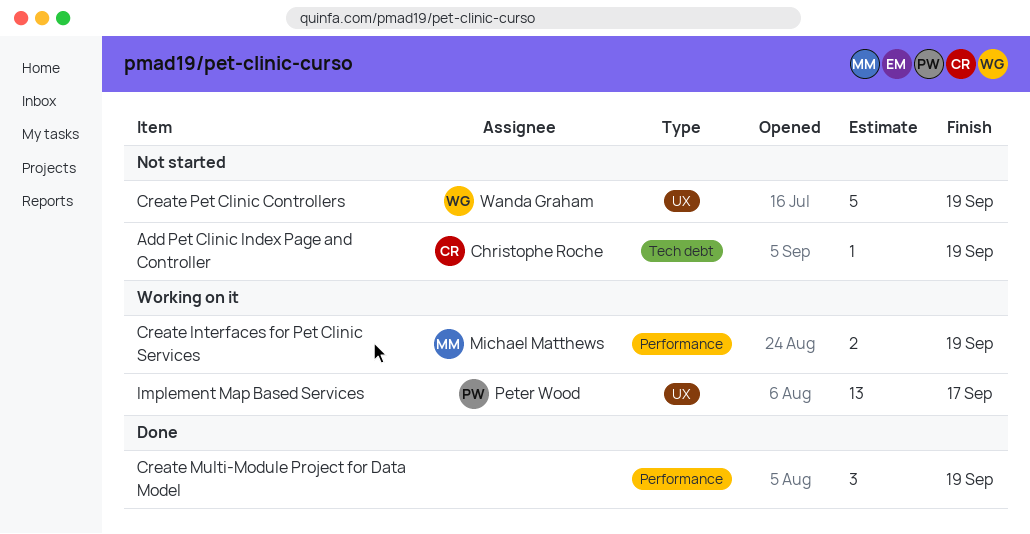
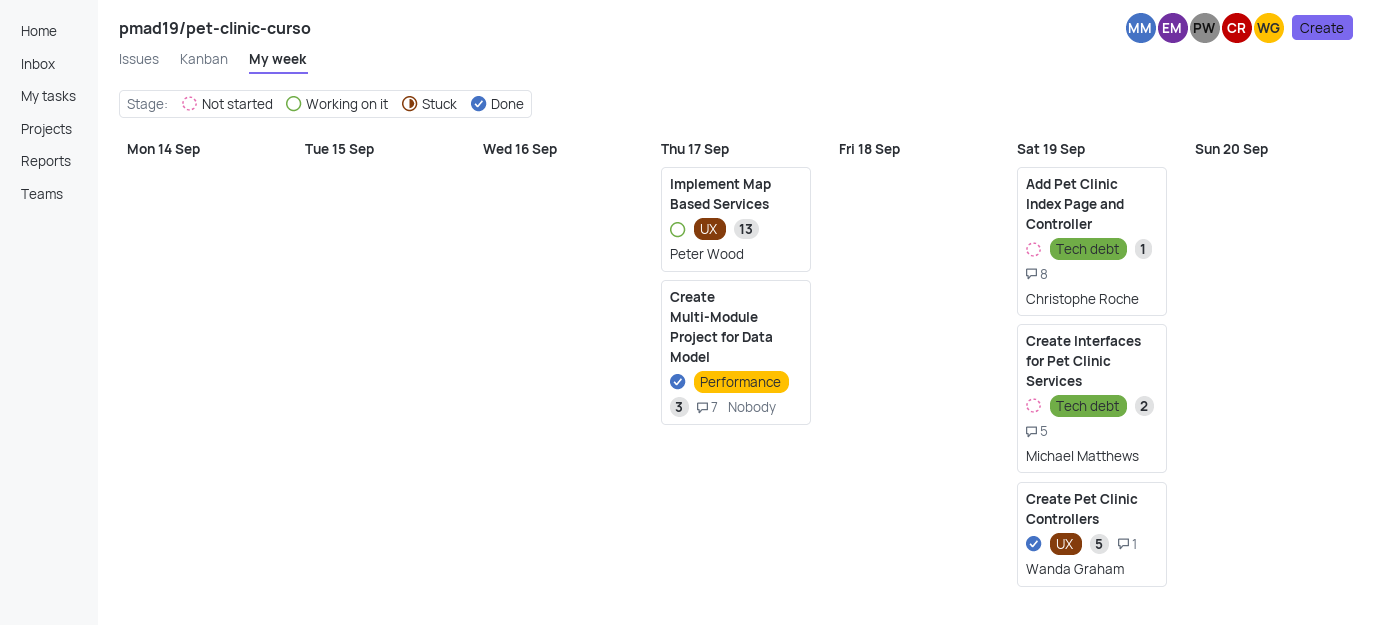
Create Interfaces for Pet Clinic Services, status: Working on it -> Not started
Create Interfaces for Pet Clinic Services, label: Performance -> Tech debt
Create Multi-Module Project for Data Model, due: Sep 19 -> Sep 17
Create Pet Clinic Controllers, status: Not started -> Done

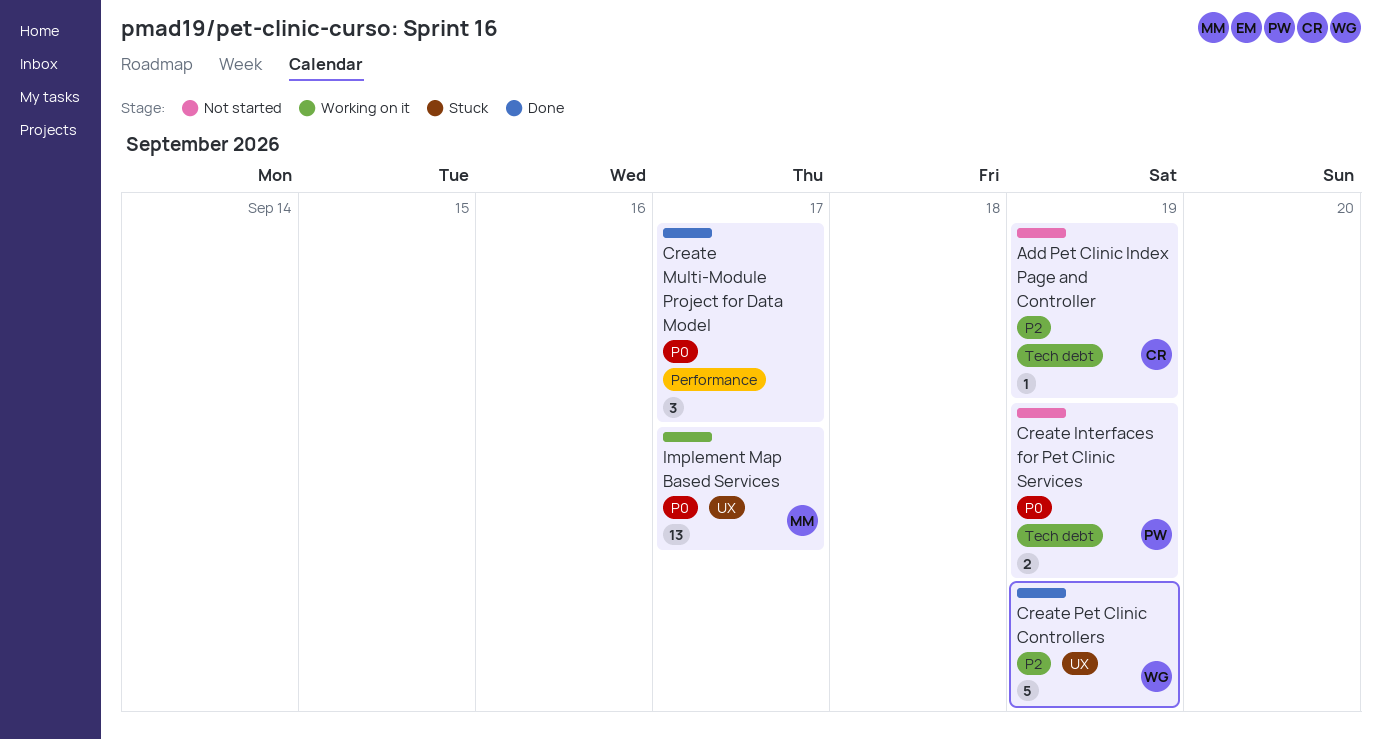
Create Interfaces for Pet Clinic Services, owner: Michael Matthews -> Peter Wood
Implement Map Based Services, owner: Peter Wood -> Michael Matthews

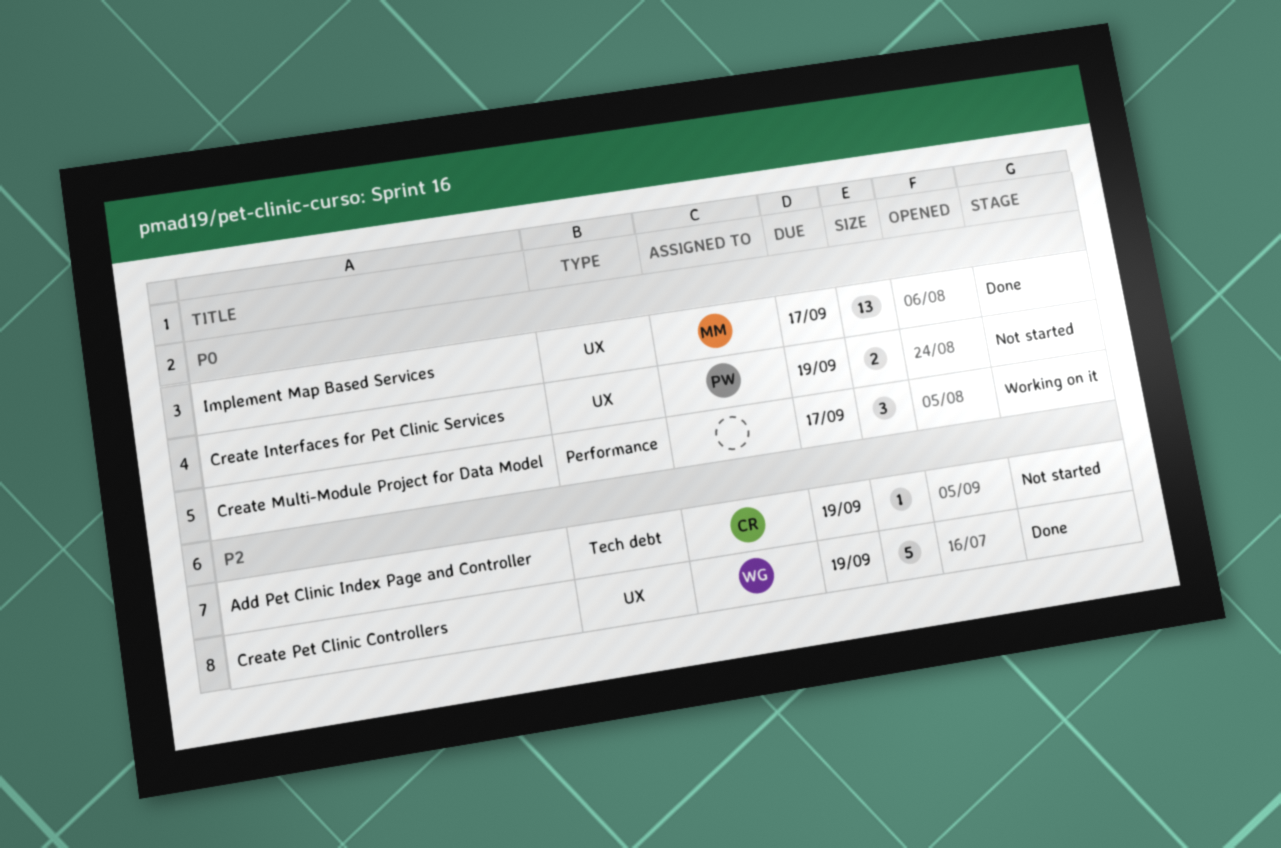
Create Interfaces for Pet Clinic Services, label: Tech debt -> UX
Create Multi-Module Project for Data Model, status: Done -> Working on it
Implement Map Based Services, status: Working on it -> Done

